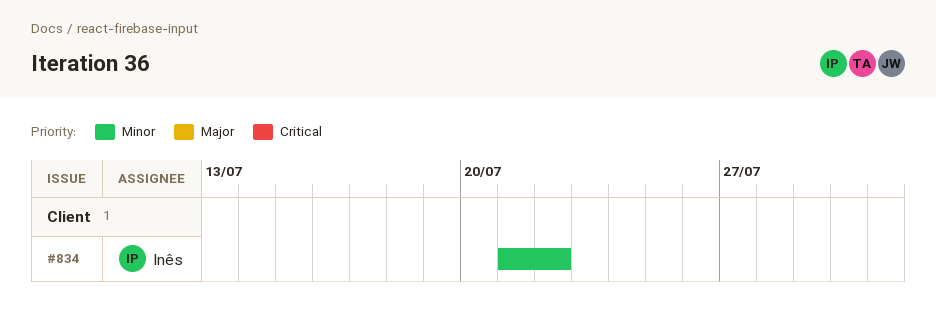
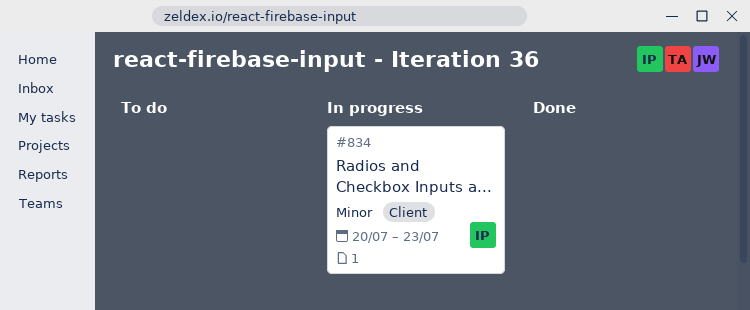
#834, start: Jul 21 -> Jul 20
#834, due: Jul 22 -> Jul 23

